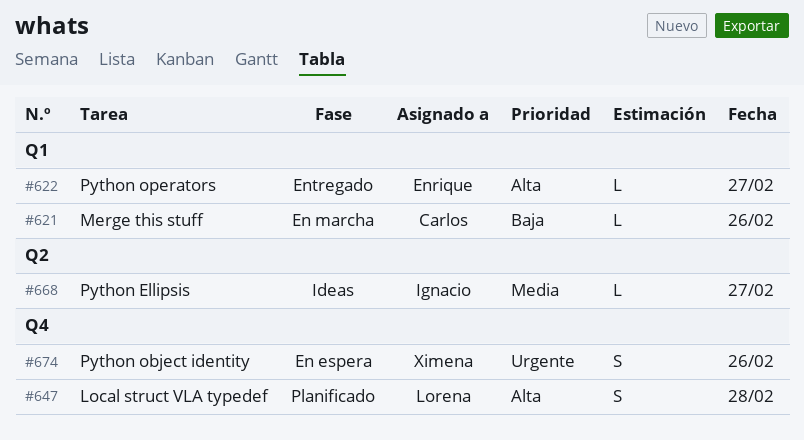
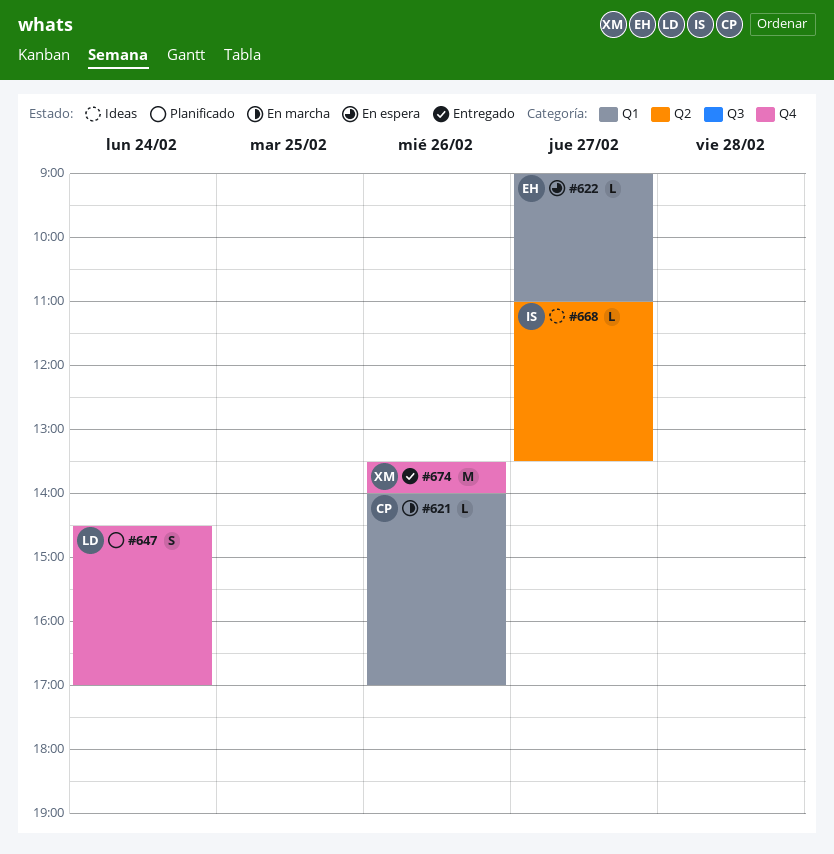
#622, status: Entregado -> En espera
#647, day: Feb 28 -> Feb 24
#674, status: En espera -> Entregado
#674, estimate: S -> M

